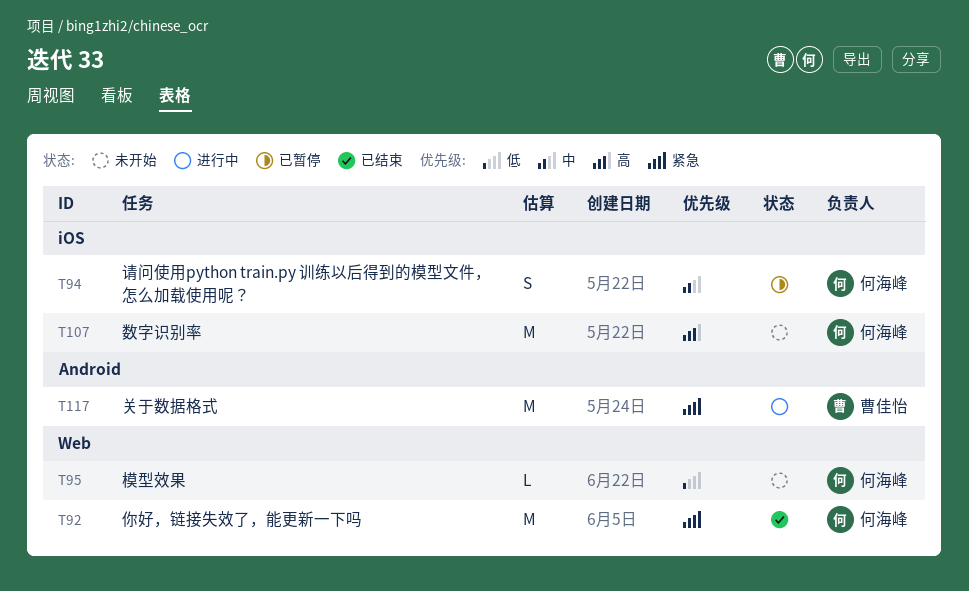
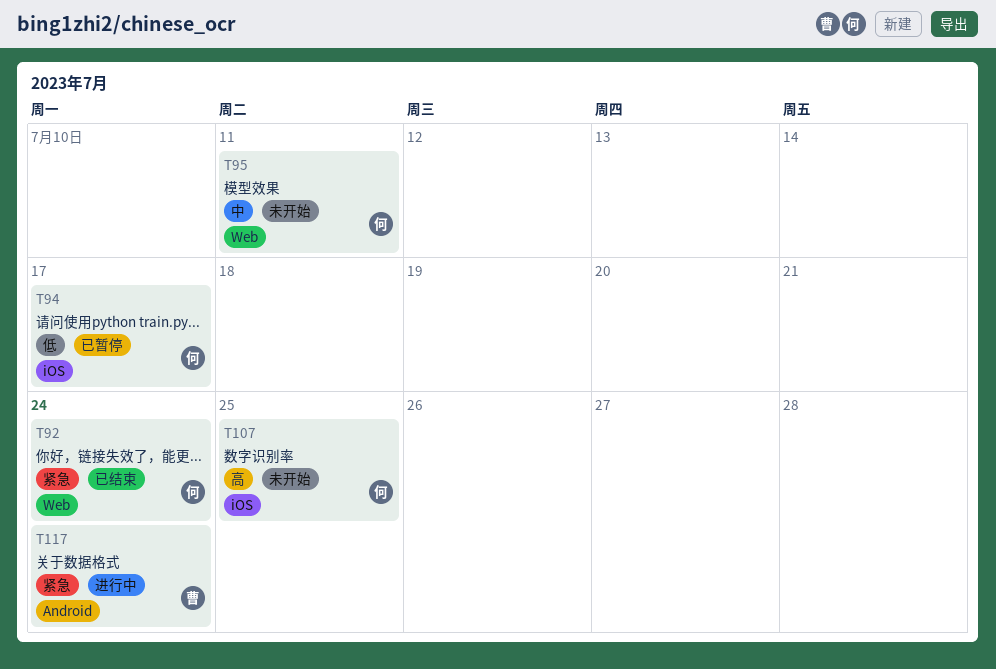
T94, priority: 中 -> 低
T95, priority: 低 -> 中

